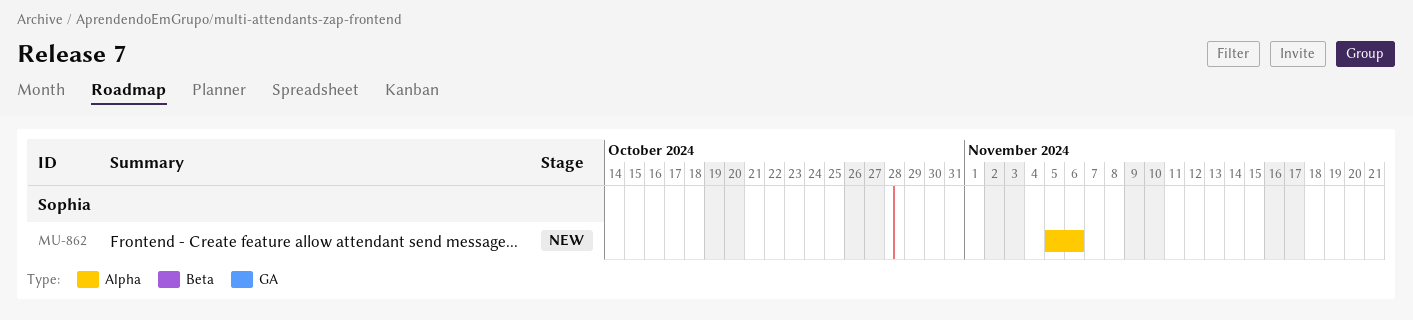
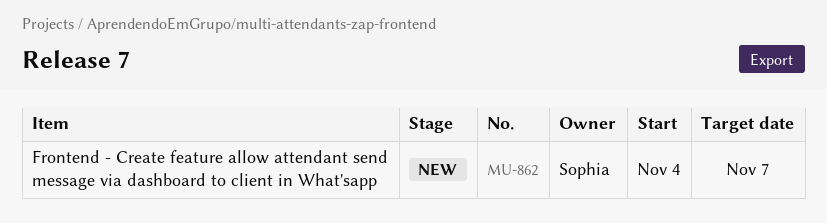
MU-862, start: Nov 5 -> Nov 4
MU-862, due: Nov 6 -> Nov 7

